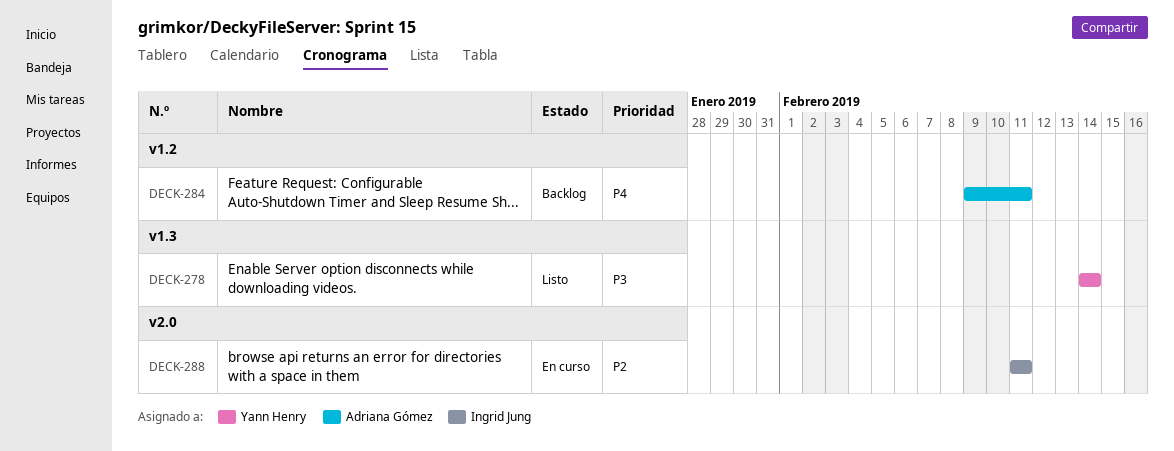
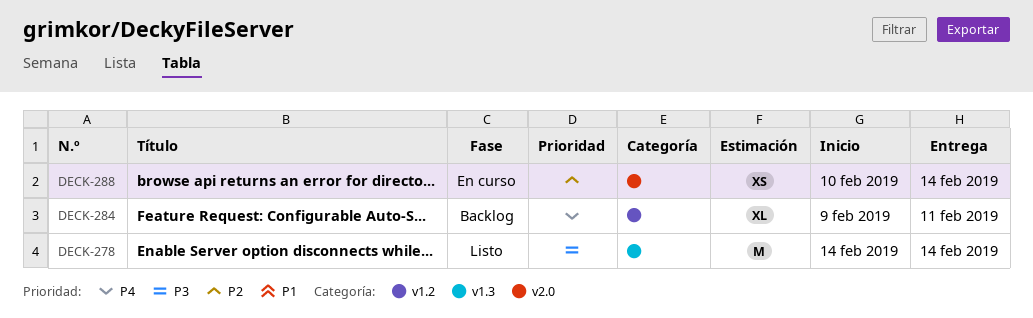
DECK-288, start: Feb 11 -> Feb 10
DECK-288, due: Feb 11 -> Feb 14

